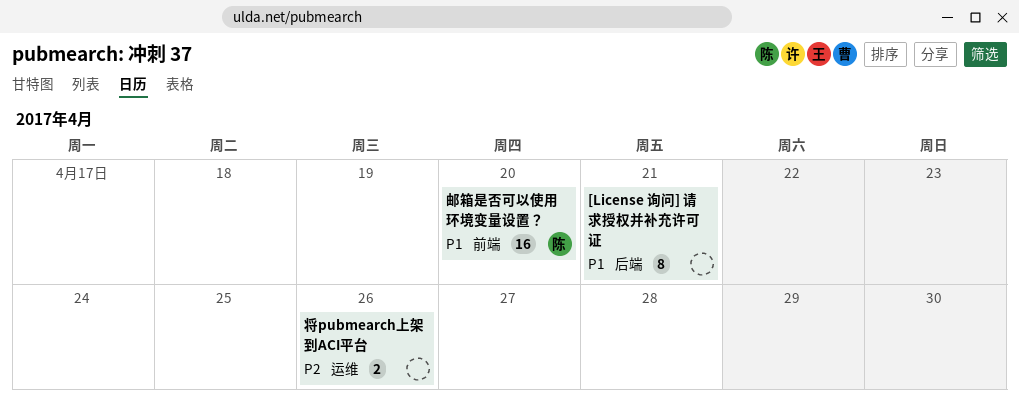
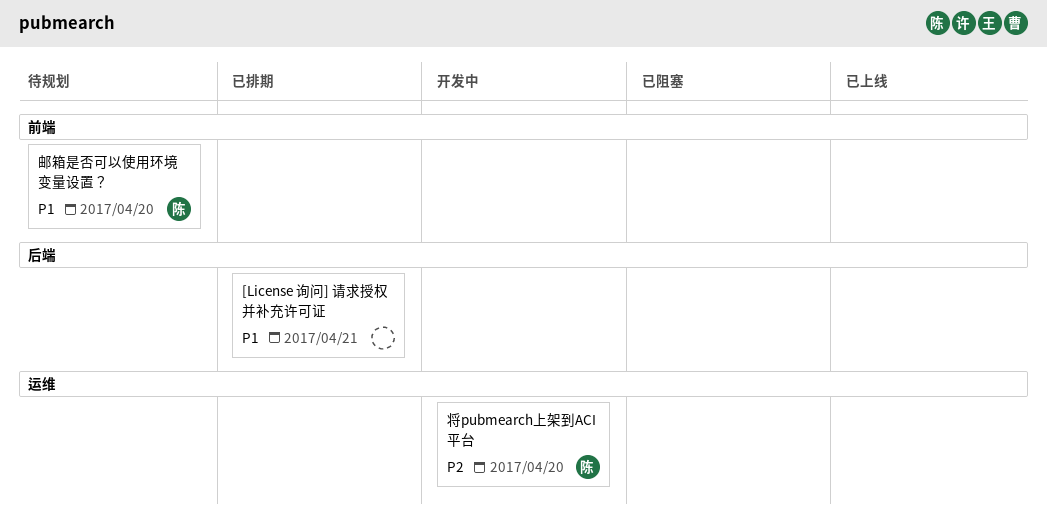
将pubmearch上架到ACI平台, owner: none -> 陈
将pubmearch上架到ACI平台, due: Apr 26 -> Apr 20

